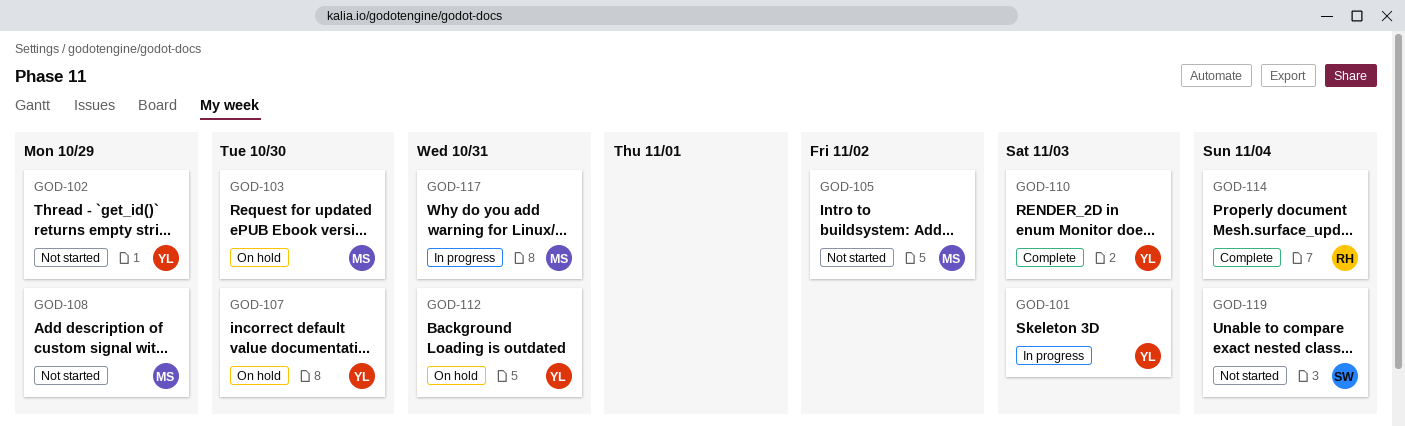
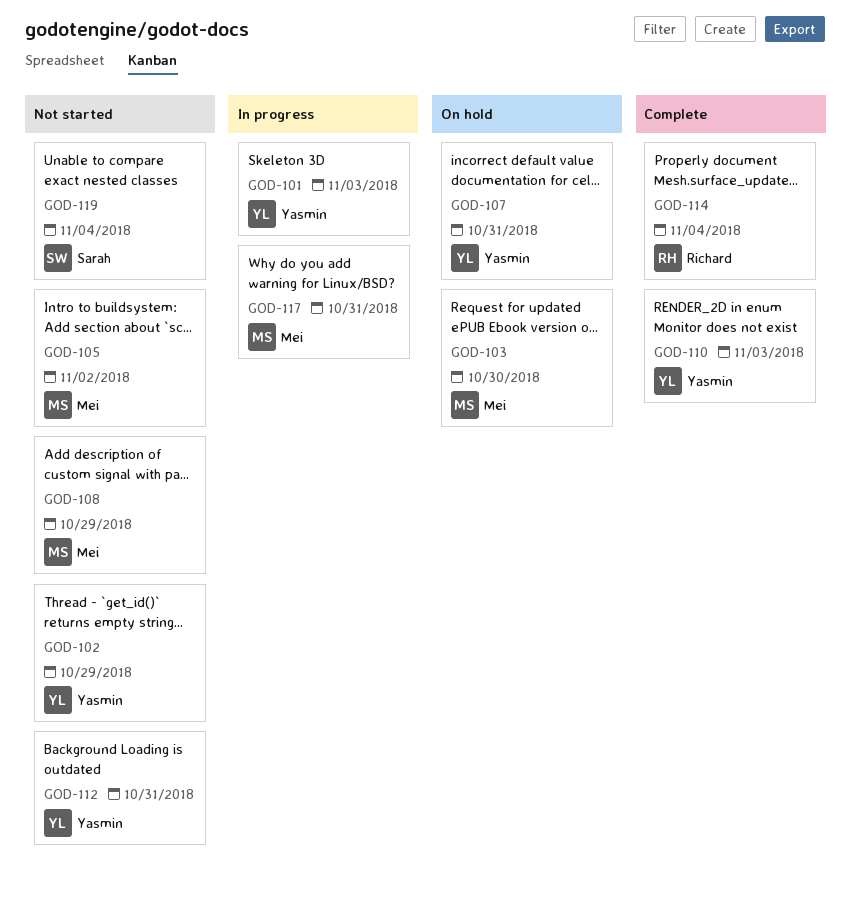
GOD-107, due: Oct 30 -> Oct 31
GOD-112, status: On hold -> Not started

